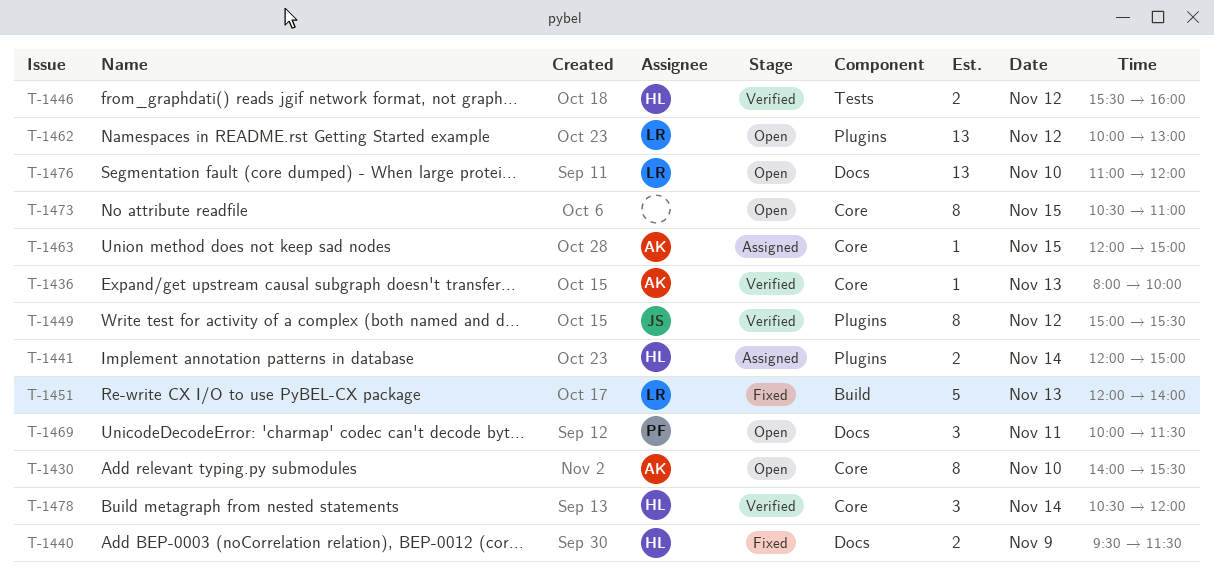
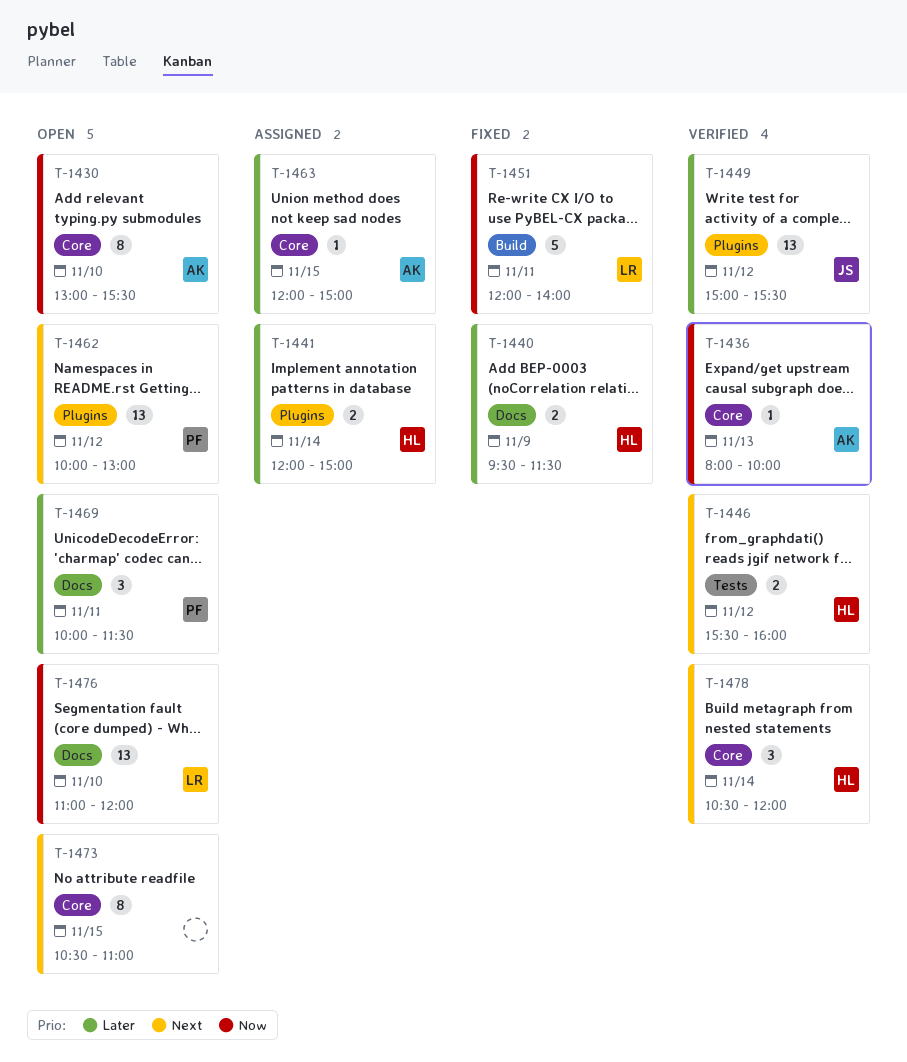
T-1430, begins: 14:00 -> 13:00
T-1449, estimate: 8 -> 13
T-1451, day: Nov 13 -> Nov 11
T-1462, owner: LR -> PF

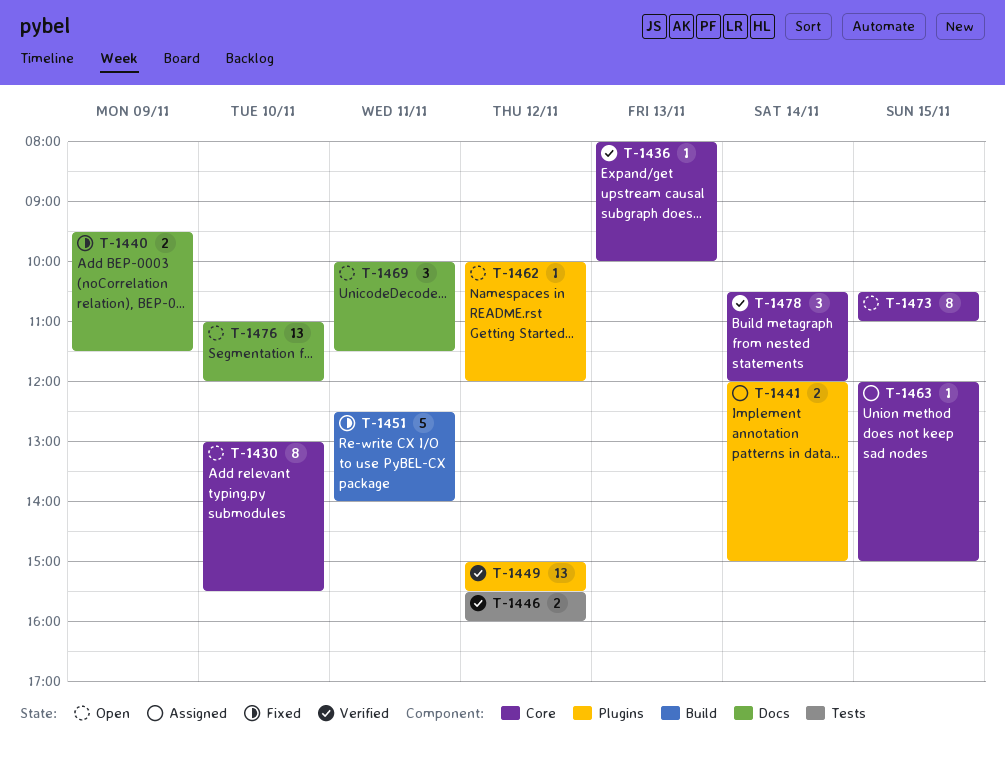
T-1451, begins: 12:00 -> 12:30
T-1462, estimate: 13 -> 1
T-1462, ends: 13:00 -> 12:00

